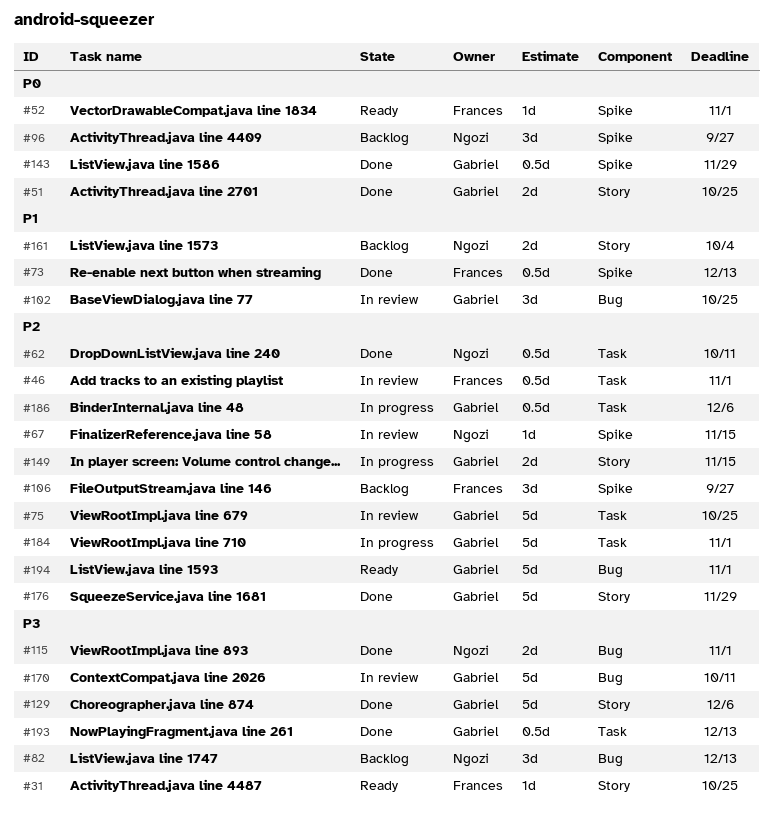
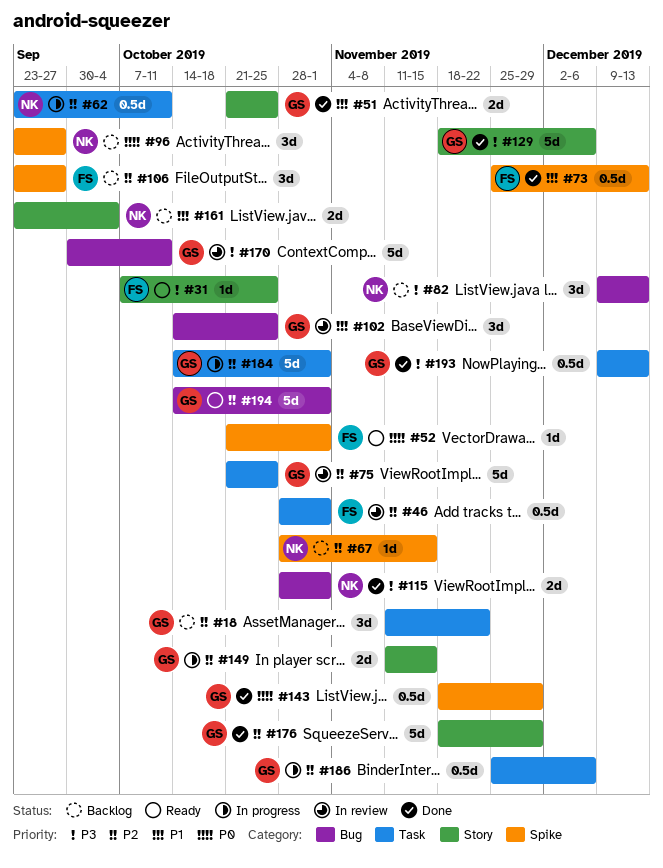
#18: none -> present
#51, priority: P0 -> P1
#62, status: Done -> In progress
#67, status: In review -> Backlog

